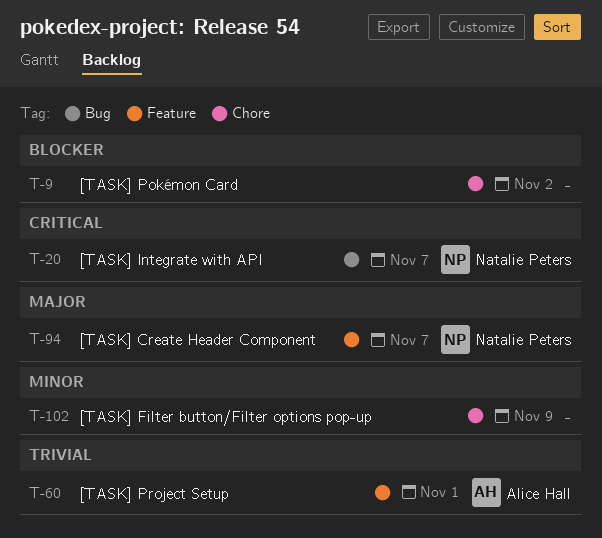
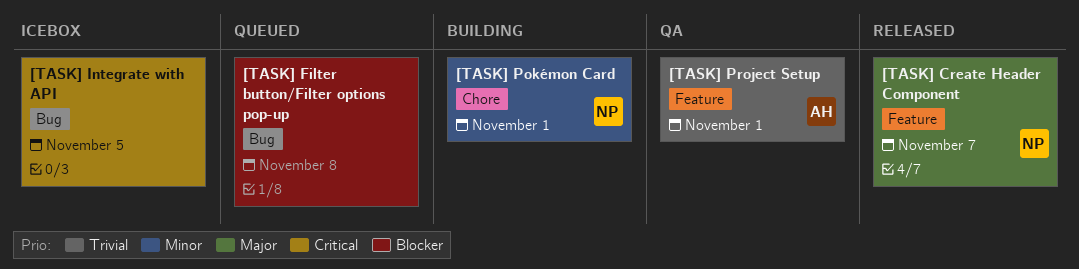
[TASK] Filter button/Filter options pop-up, priority: Minor -> Blocker
[TASK] Filter button/Filter options pop-up, label: Chore -> Bug
[TASK] Filter button/Filter options pop-up, due: Nov 9 -> Nov 8
[TASK] Integrate with API, owner: Natalie Peters -> none
[TASK] Integrate with API, due: Nov 7 -> Nov 5
[TASK] Pokémon Card, owner: none -> Natalie Peters
[TASK] Pokémon Card, priority: Blocker -> Minor
[TASK] Pokémon Card, due: Nov 2 -> Nov 1

